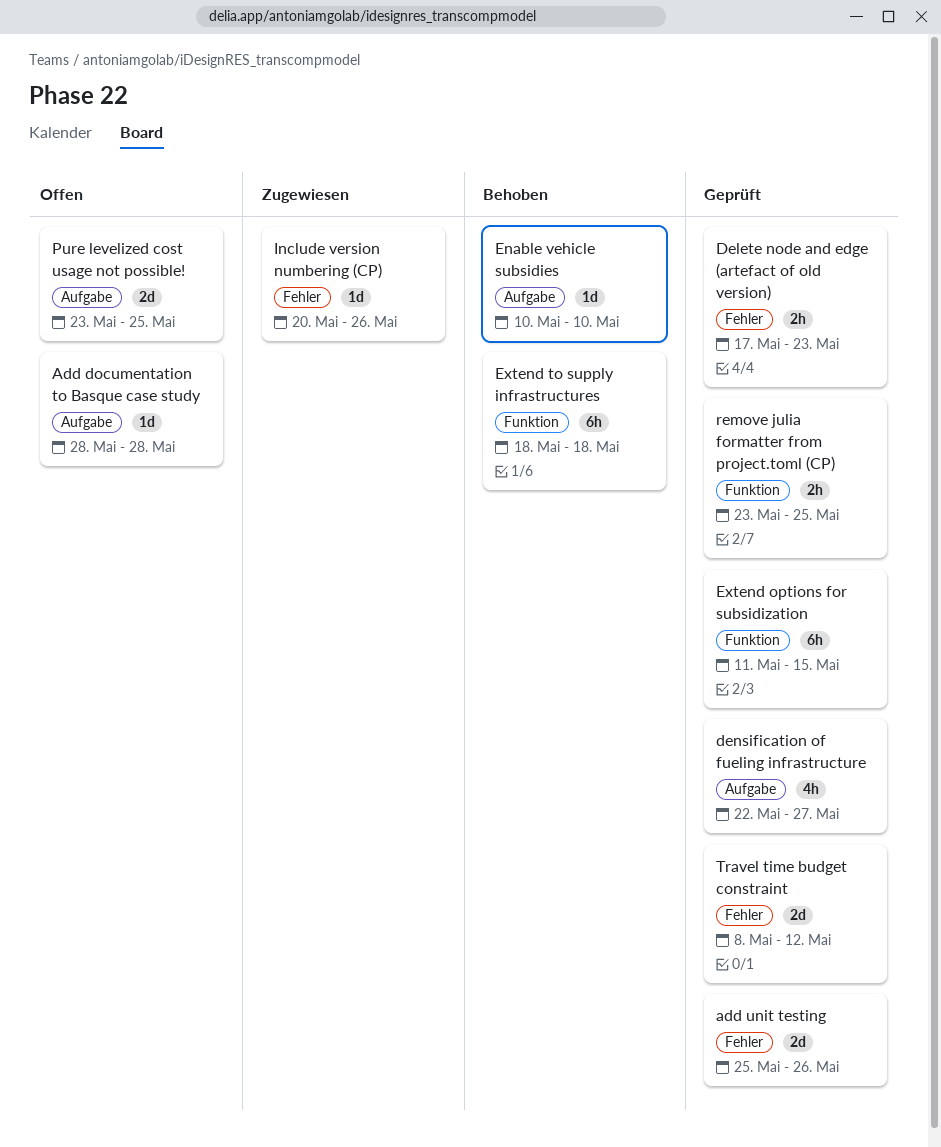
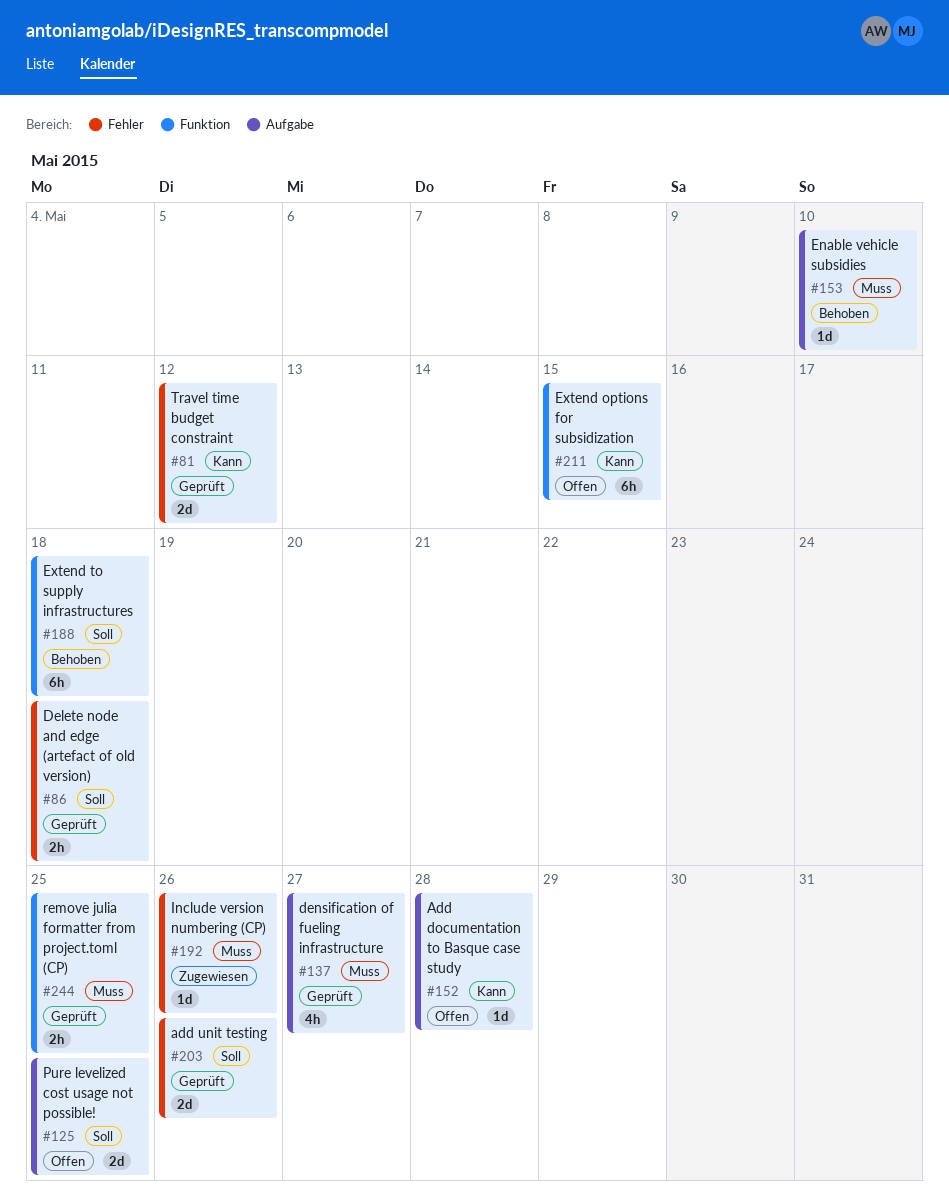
Delete node and edge (artefact of old version), due: May 23 -> May 18
Extend options for subsidization, status: Geprüft -> Offen

